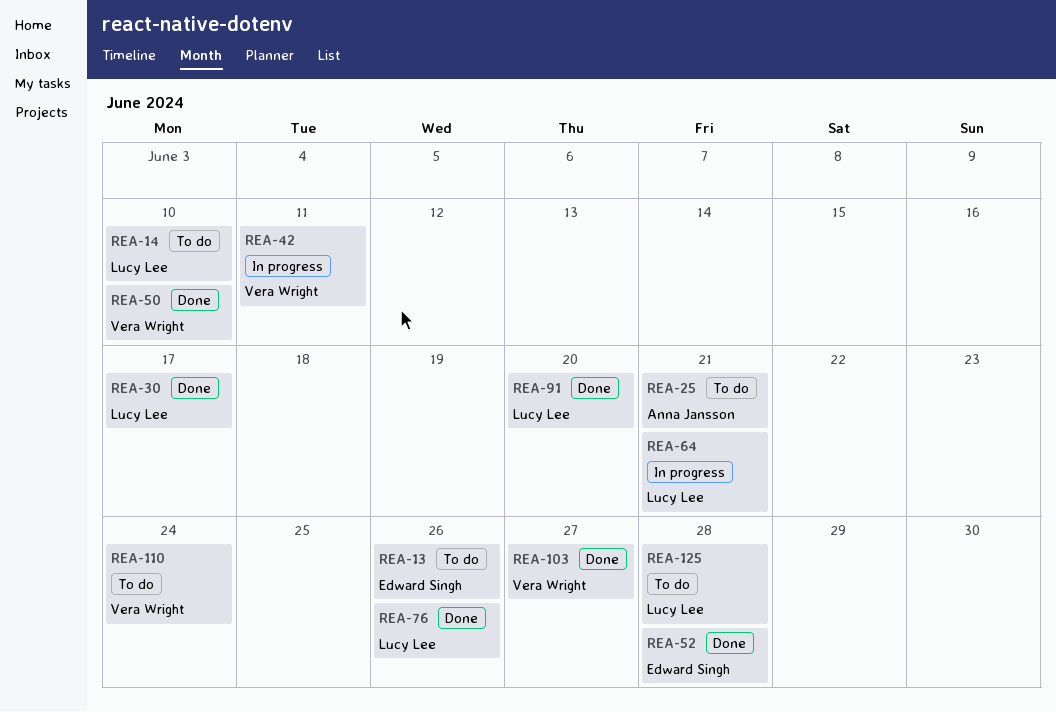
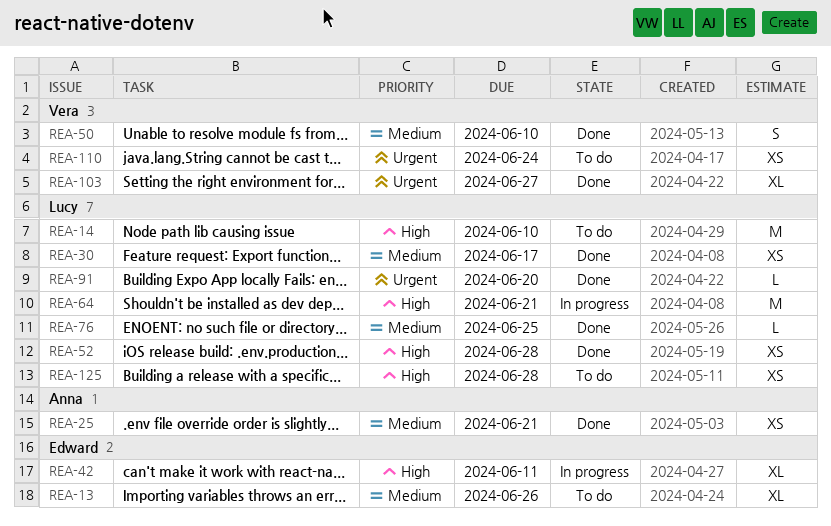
REA-25, status: To do -> Done
REA-42, owner: Vera Wright -> Edward Singh
REA-52, owner: Edward Singh -> Lucy Lee
REA-76, due: Jun 26 -> Jun 25

